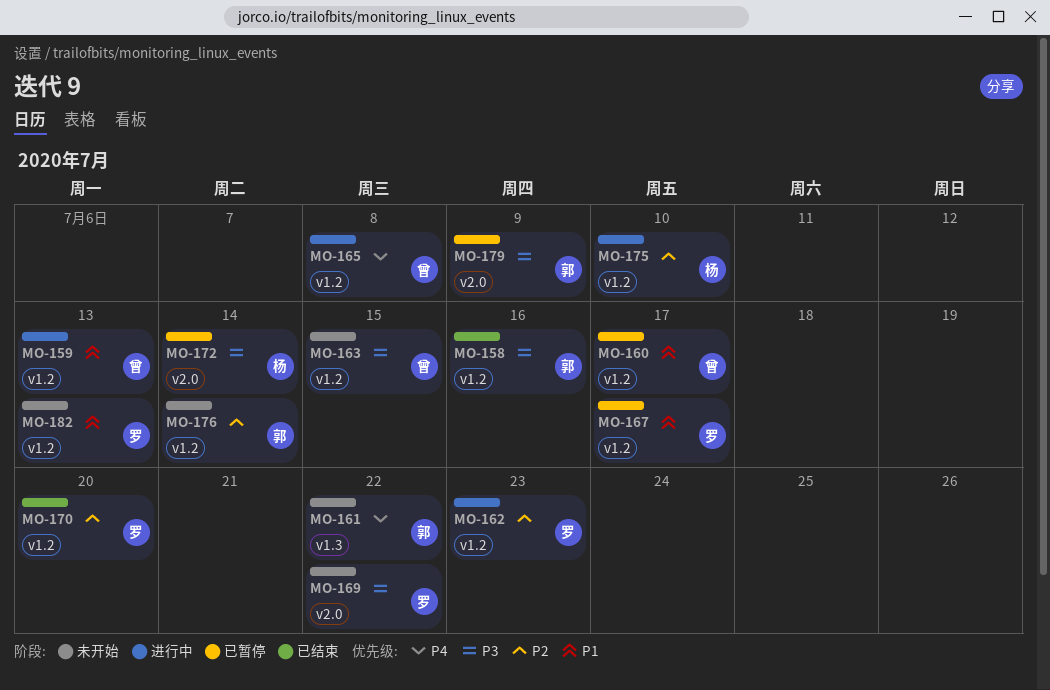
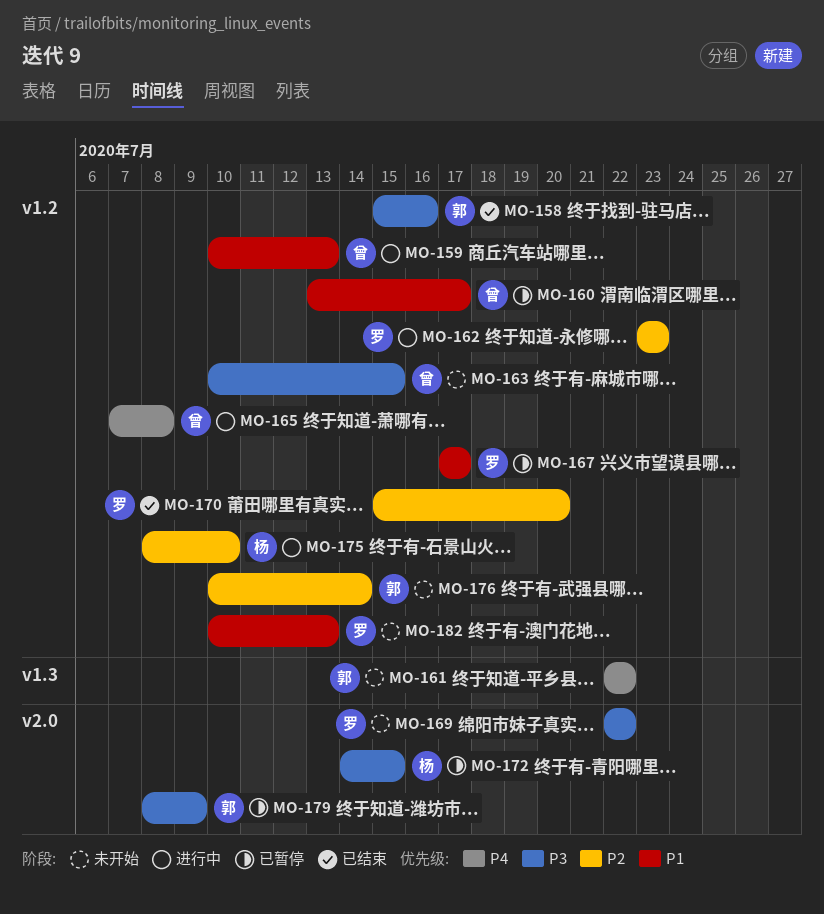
MO-172, due: Jul 14 -> Jul 15

